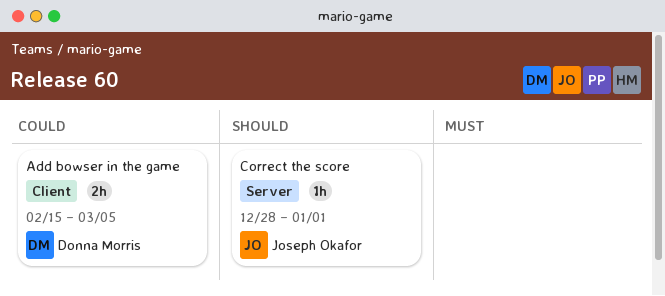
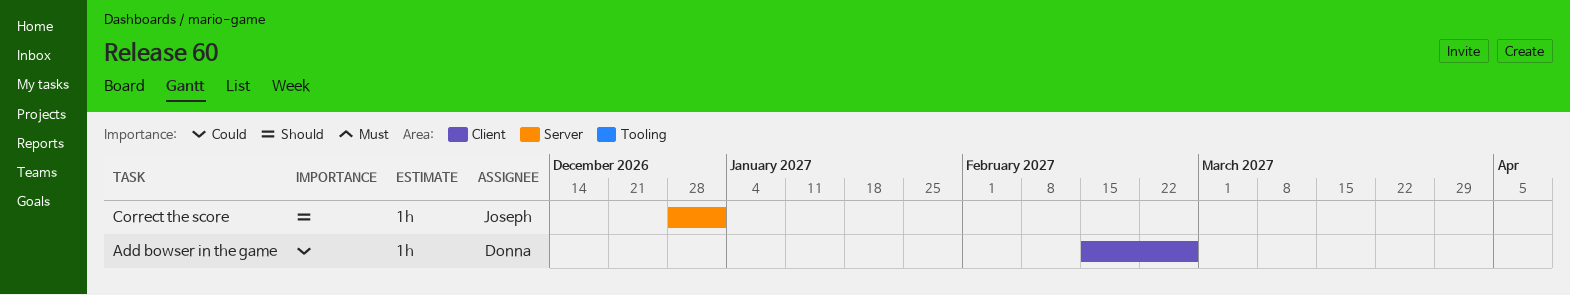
Add bowser in the game, estimate: 2h -> 1h
Add bowser in the game, due: Mar 5 -> Feb 26

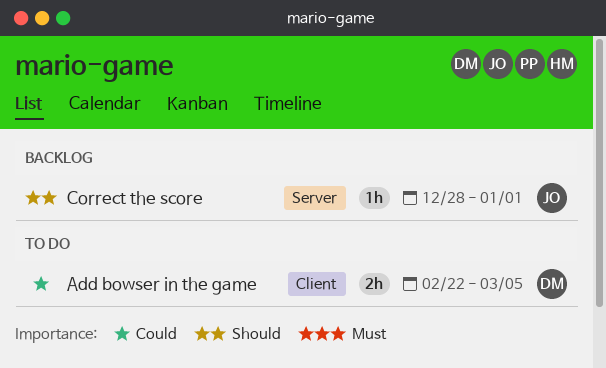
Add bowser in the game, estimate: 1h -> 2h
Add bowser in the game, start: Feb 15 -> Feb 22
Add bowser in the game, due: Feb 26 -> Mar 5

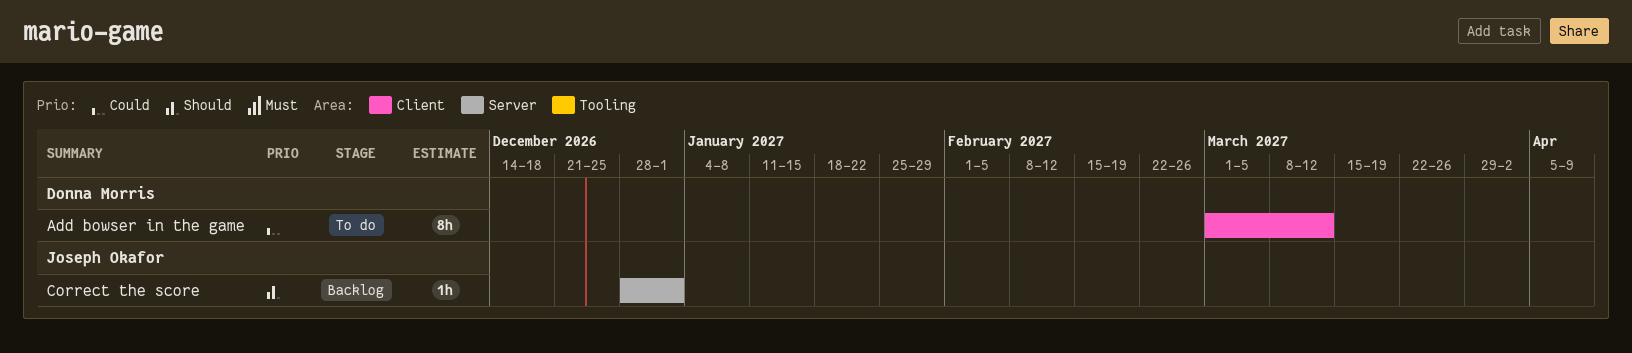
Add bowser in the game, estimate: 2h -> 8h
Add bowser in the game, start: Feb 22 -> Mar 1
Add bowser in the game, due: Mar 5 -> Mar 12

